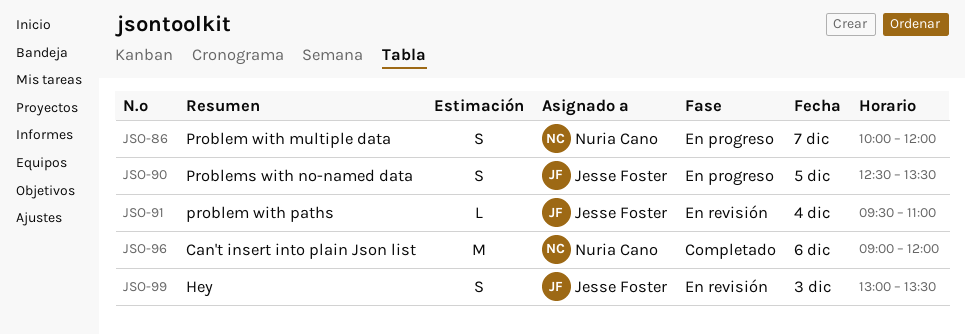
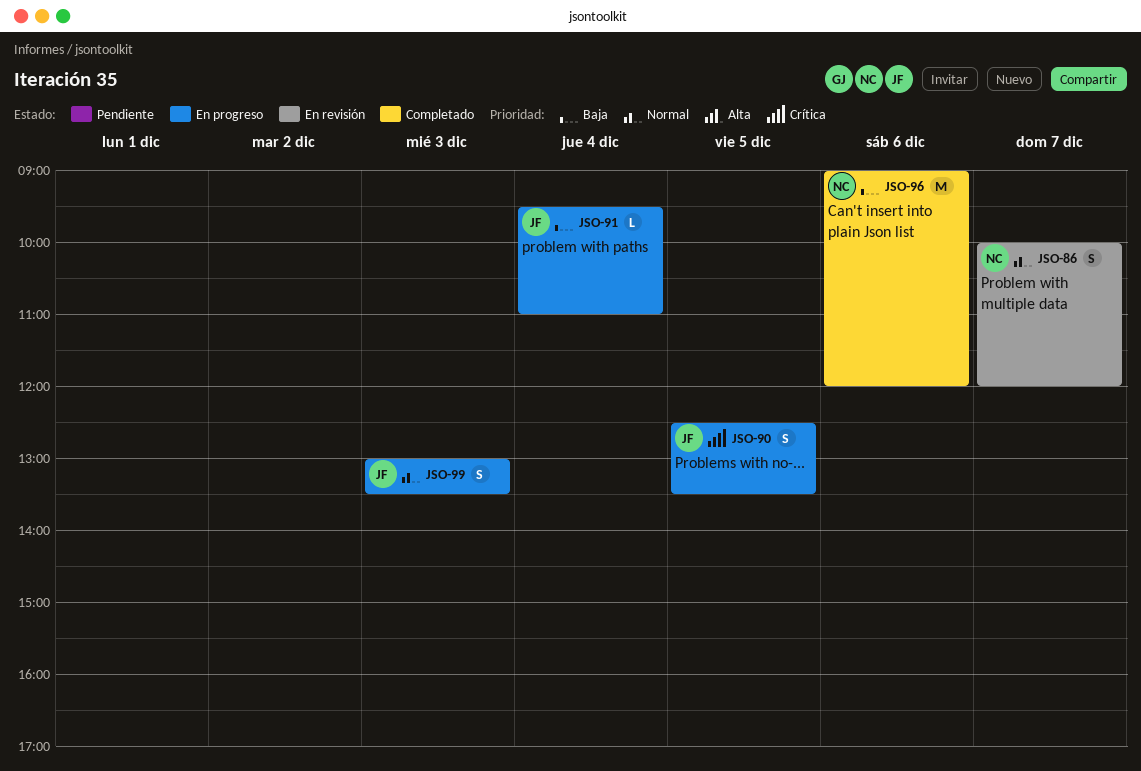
JSO-86, status: En progreso -> En revisión
JSO-91, status: En revisión -> En progreso
JSO-99, status: En revisión -> En progreso

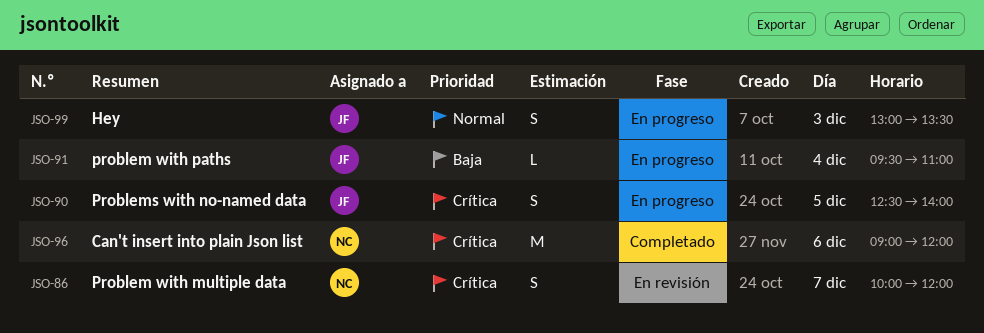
JSO-86, priority: Normal -> Crítica
JSO-90, ends: 13:30 -> 14:00
JSO-96, priority: Baja -> Crítica

